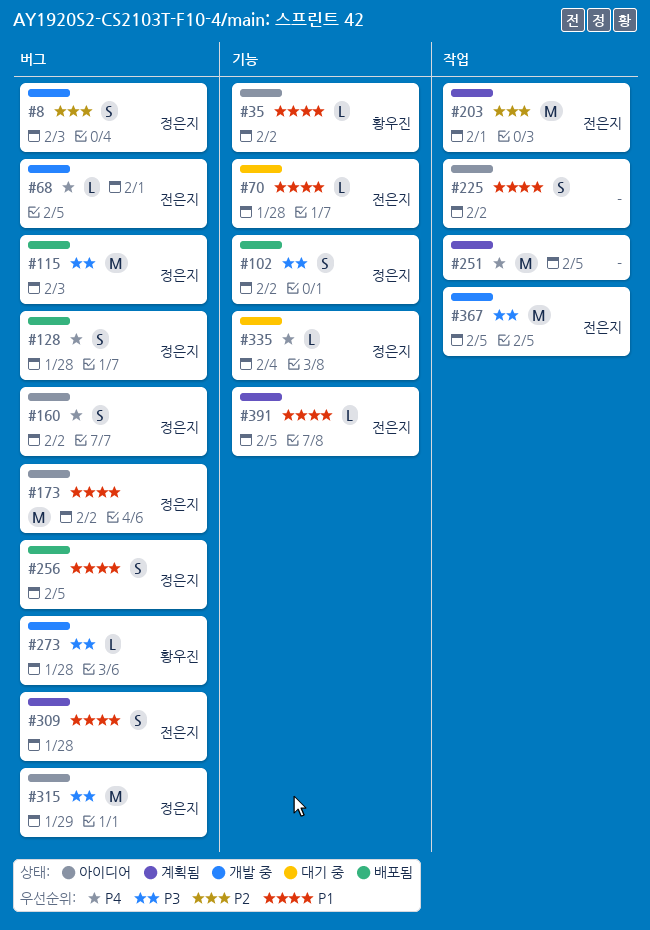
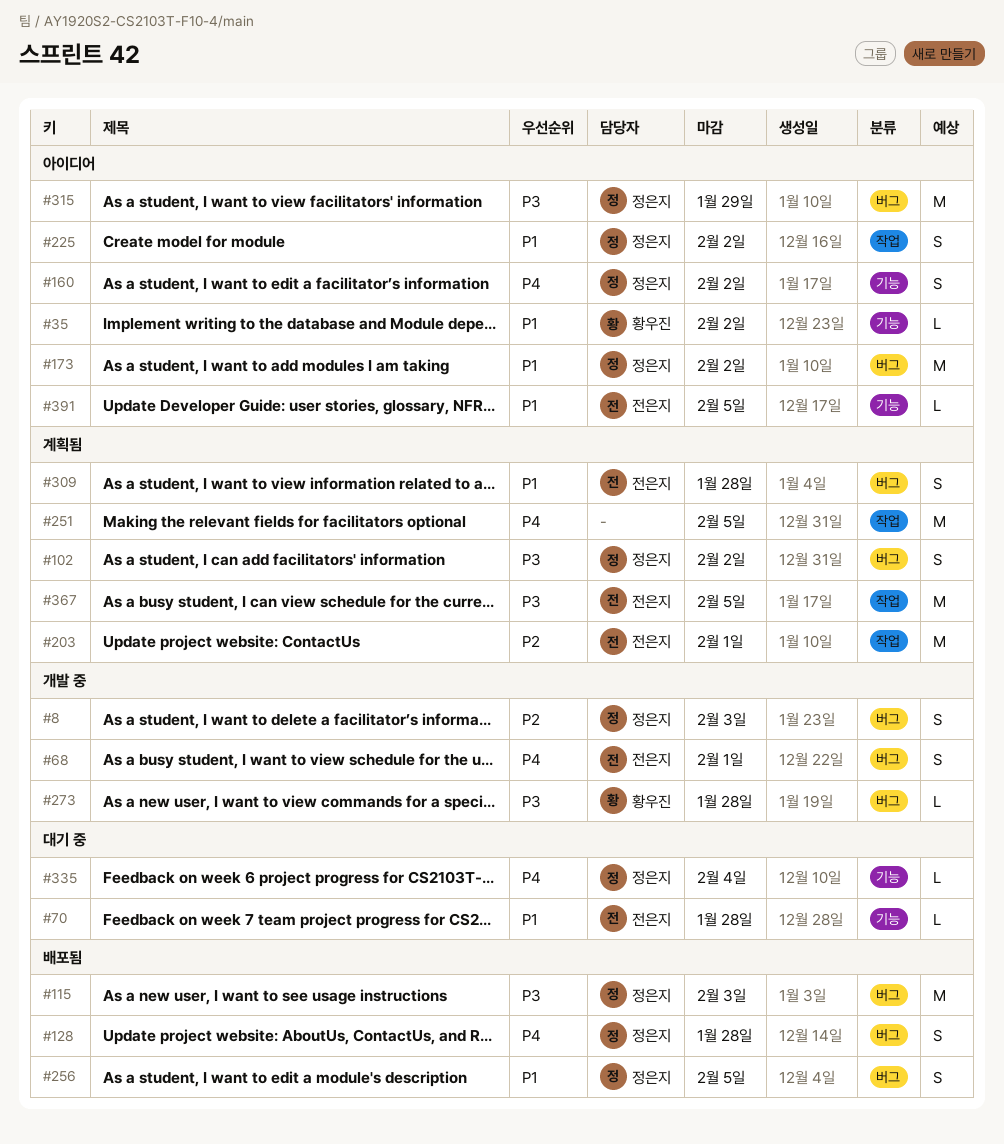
#68, estimate: L -> S
#102, status: 배포됨 -> 계획됨
#102, label: 기능 -> 버그
#160, label: 버그 -> 기능
#225, owner: none -> 정은지
#367, status: 개발 중 -> 계획됨
#391, status: 계획됨 -> 아이디어

